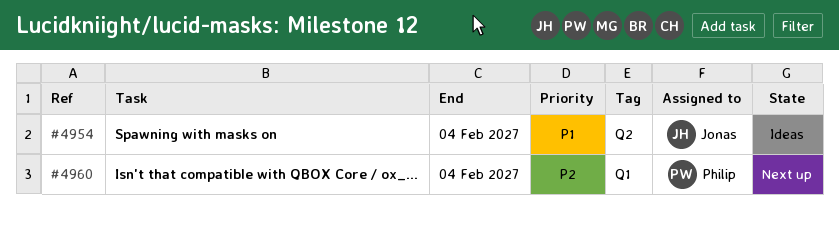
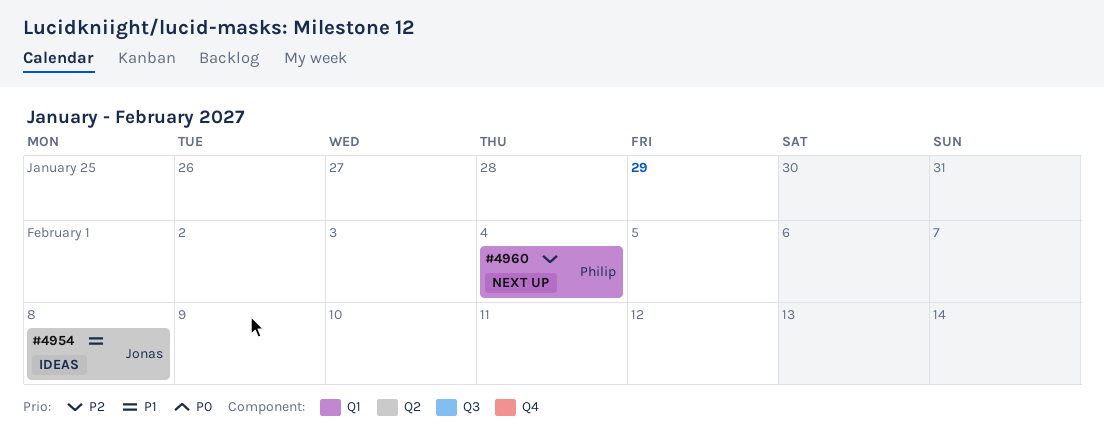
#4954, due: Feb 4 -> Feb 8

